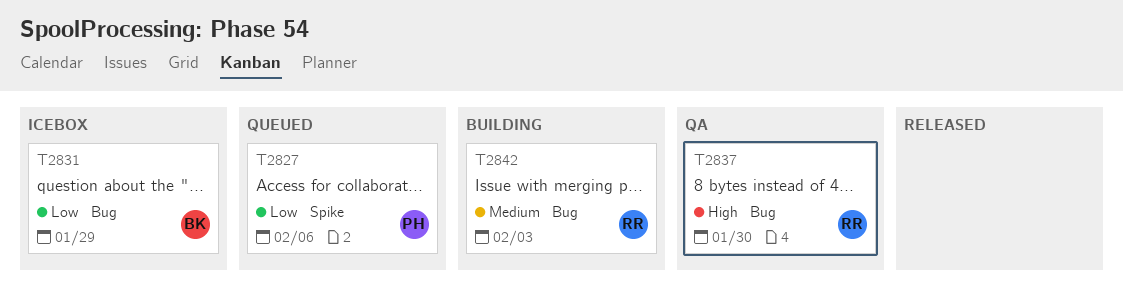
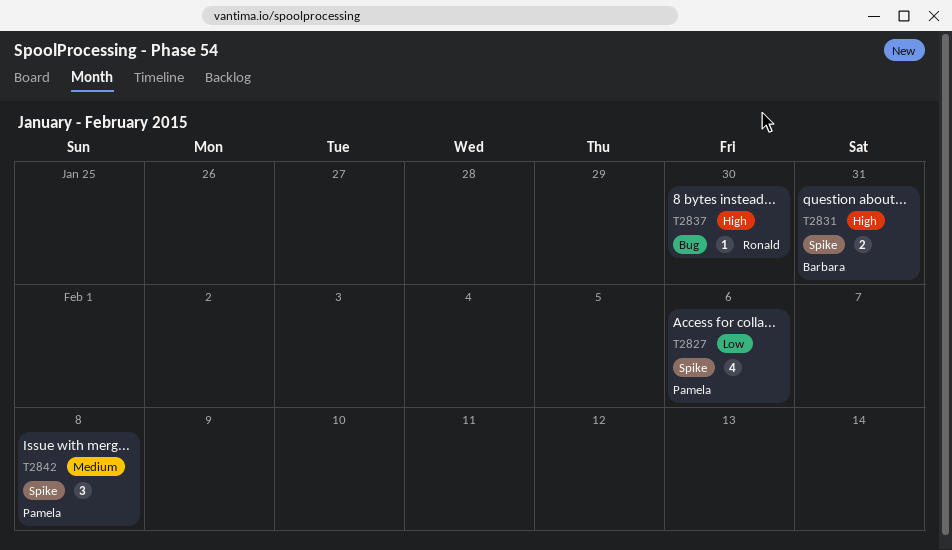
T2831, priority: Low -> High
T2831, label: Bug -> Spike
T2831, due: Jan 29 -> Jan 31
T2842, owner: Ronald -> Pamela
T2842, label: Bug -> Spike
T2842, due: Feb 3 -> Feb 8

